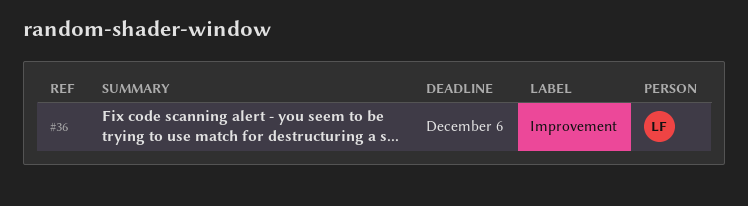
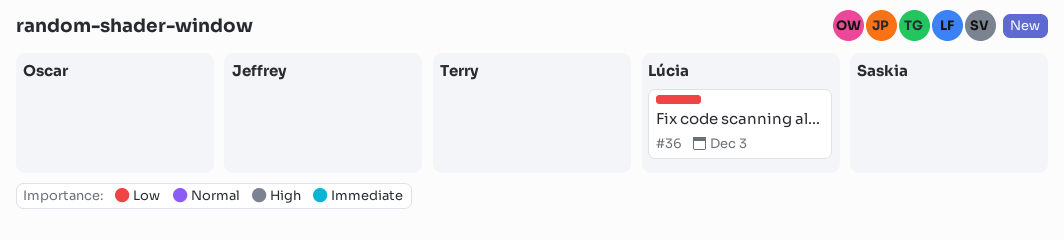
#36, due: Dec 6 -> Dec 3

